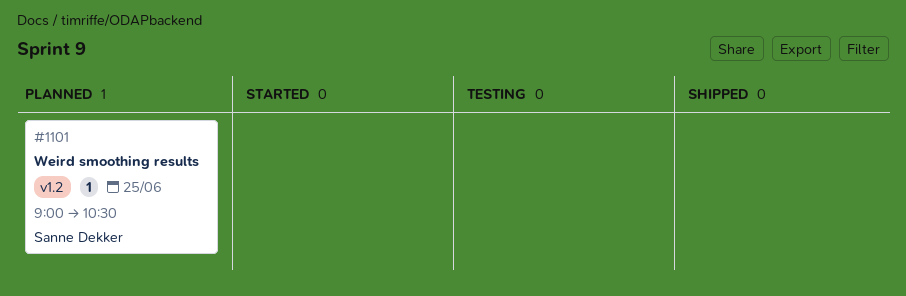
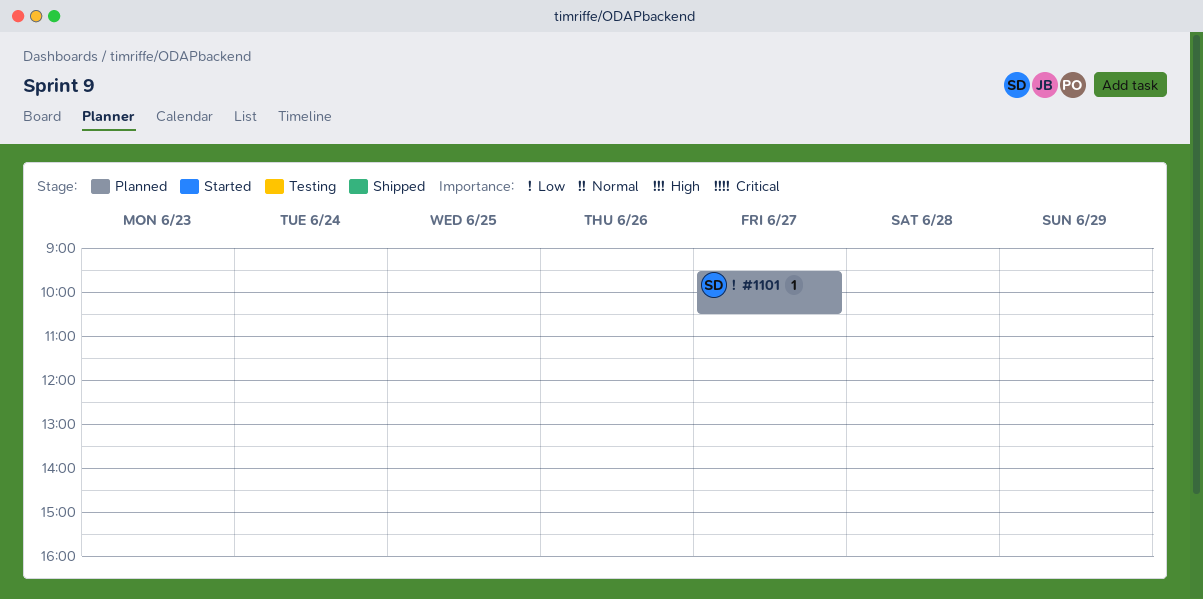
#1101, day: Jun 25 -> Jun 27
#1101, begins: 09:00 -> 09:30

